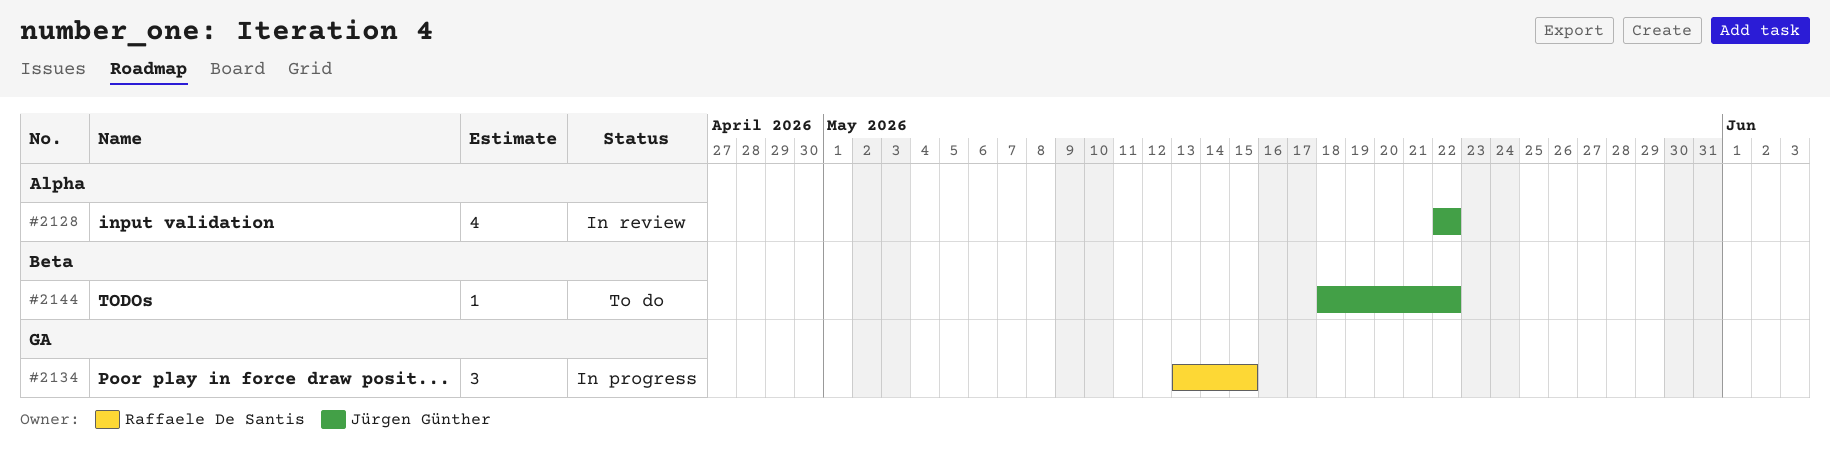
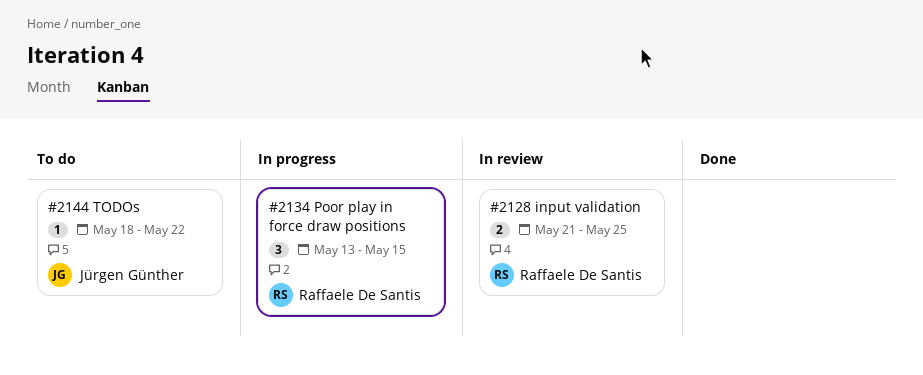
#2128, owner: Jürgen Günther -> Raffaele De Santis
#2128, estimate: 4 -> 2
#2128, start: May 22 -> May 21
#2128, due: May 22 -> May 25

